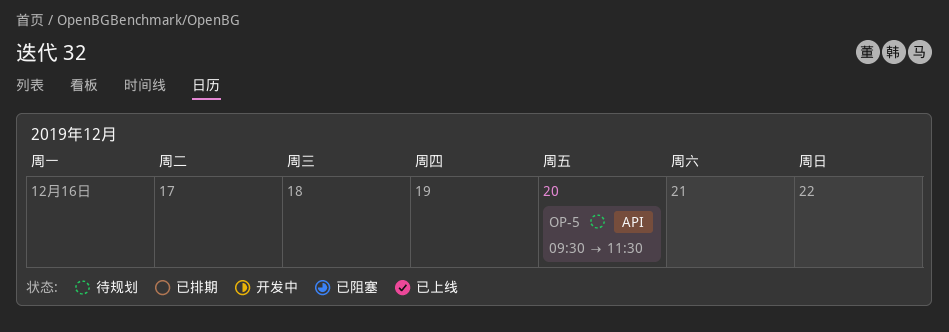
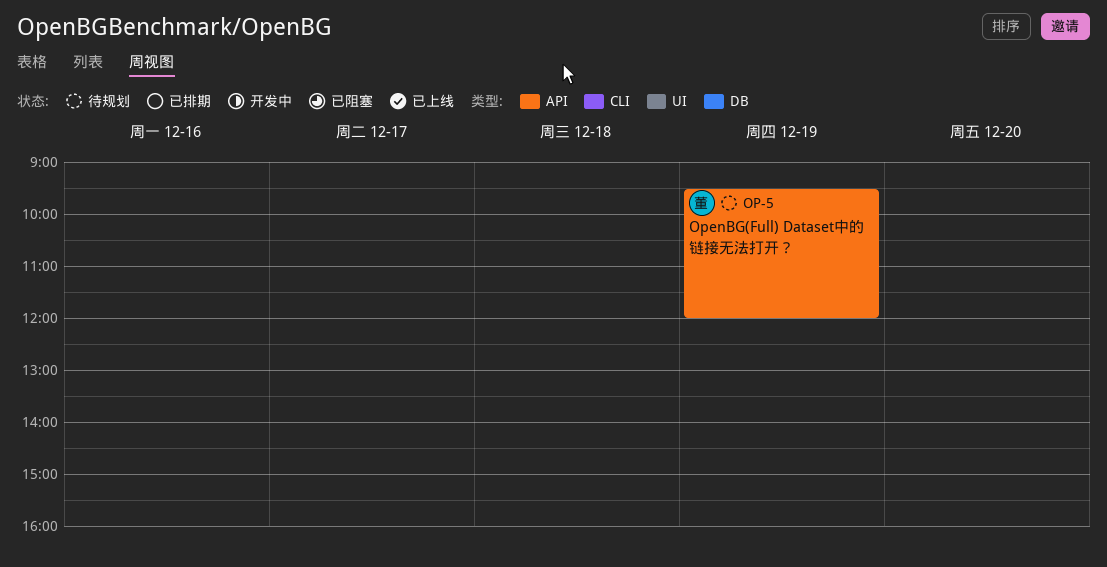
OP-5, day: Dec 20 -> Dec 19
OP-5, ends: 11:30 -> 12:00

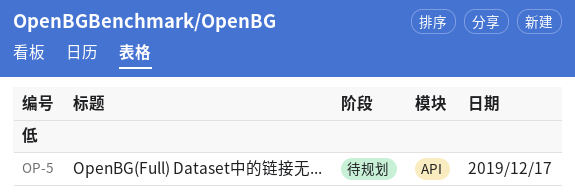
OP-5, day: Dec 19 -> Dec 17

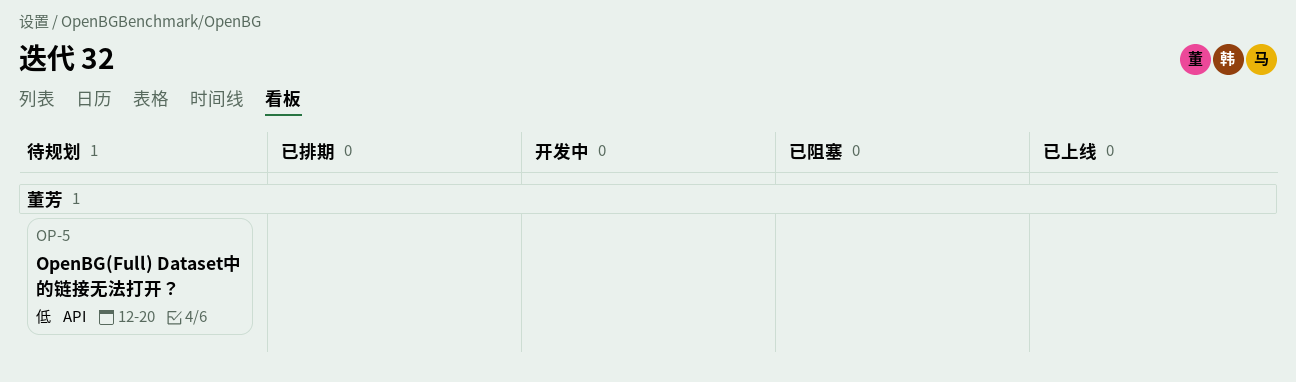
OP-5, day: Dec 17 -> Dec 20

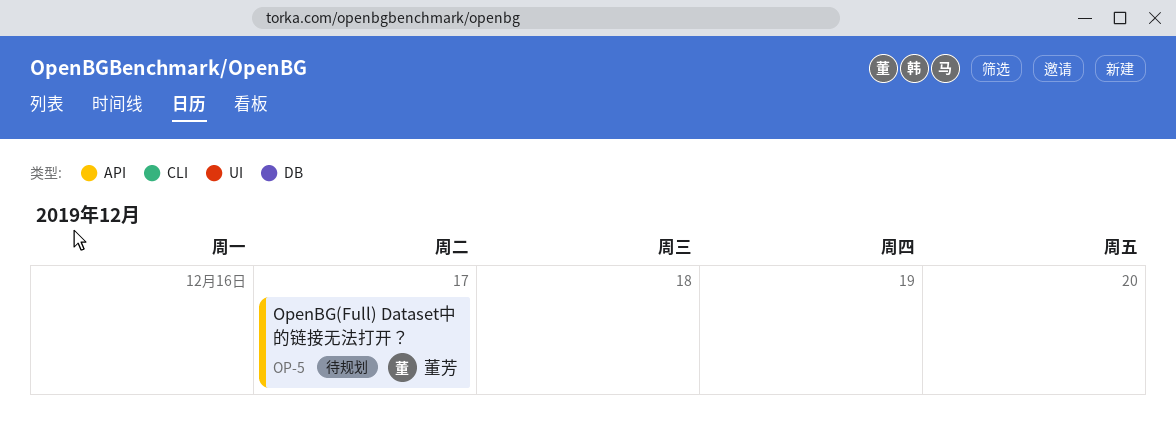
OP-5, day: Dec 20 -> Dec 17

